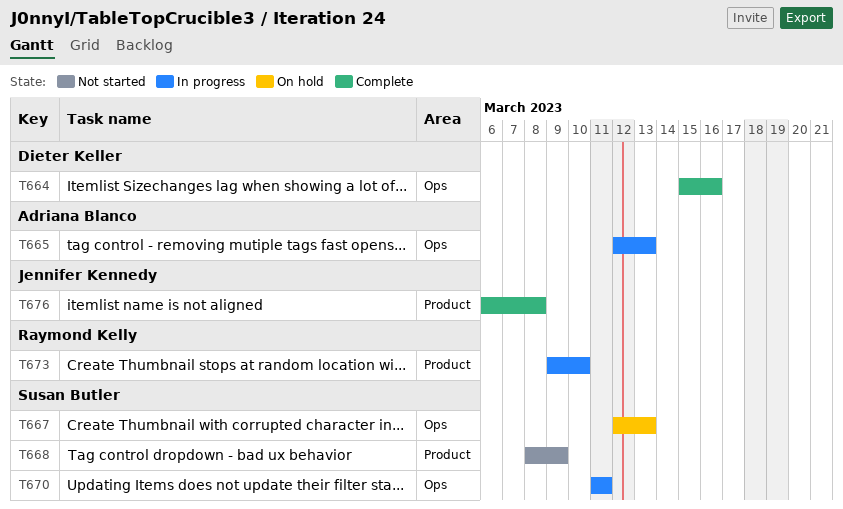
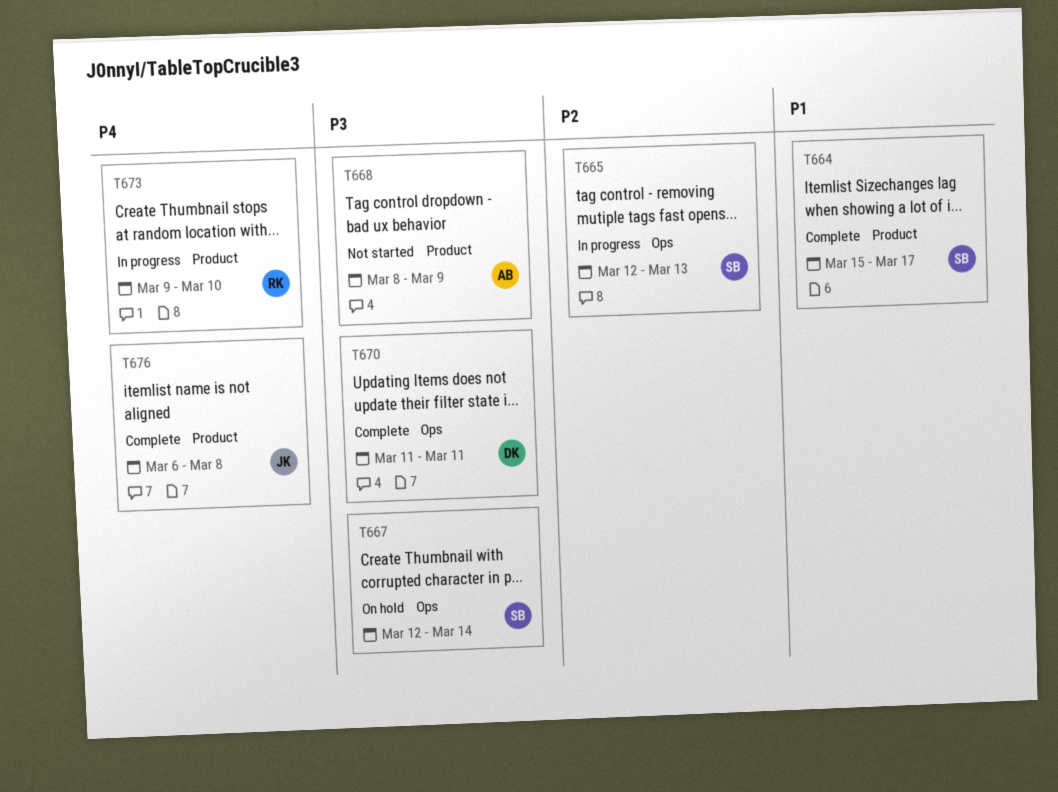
T664, owner: Dieter Keller -> Susan Butler
T664, label: Ops -> Product
T664, due: Mar 16 -> Mar 17
T665, owner: Adriana Blanco -> Susan Butler
T667, due: Mar 13 -> Mar 14
T668, owner: Susan Butler -> Adriana Blanco
T670, status: In progress -> Complete
T670, owner: Susan Butler -> Dieter Keller

